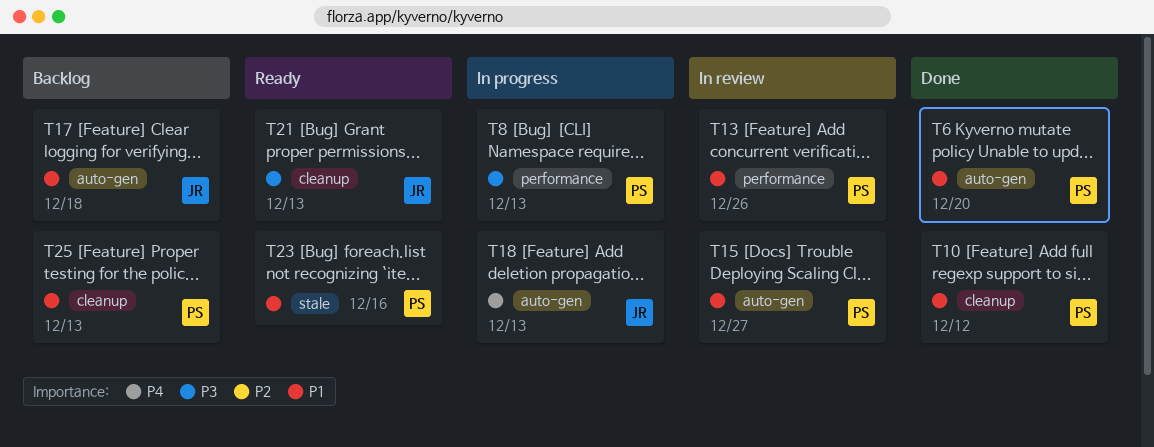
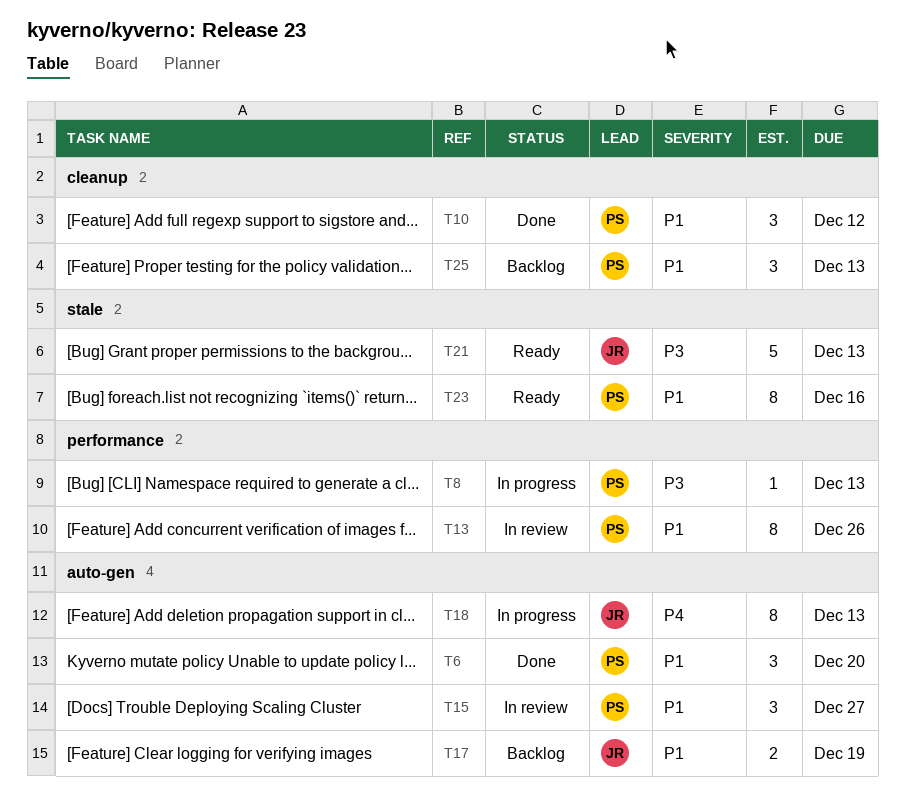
T17, due: Dec 18 -> Dec 19
T21, label: cleanup -> stale

